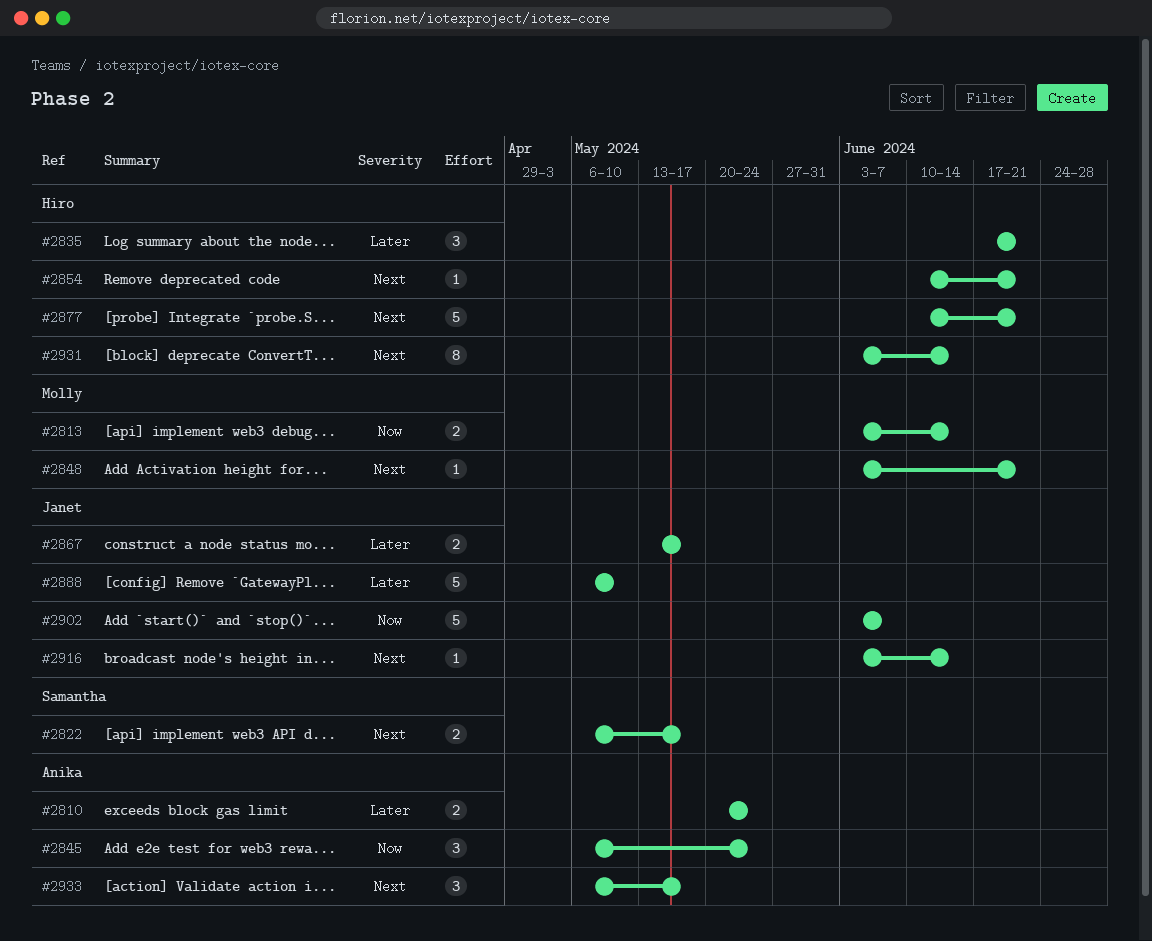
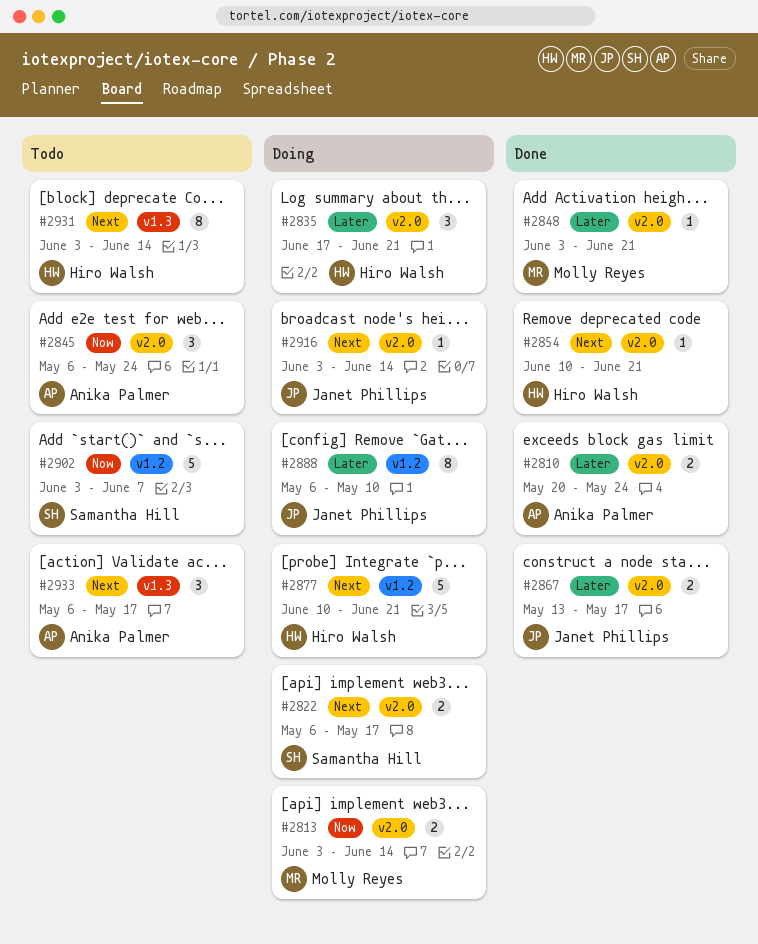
#2848, priority: Next -> Later
#2888, estimate: 5 -> 8
#2902, owner: Janet Phillips -> Samantha Hill

